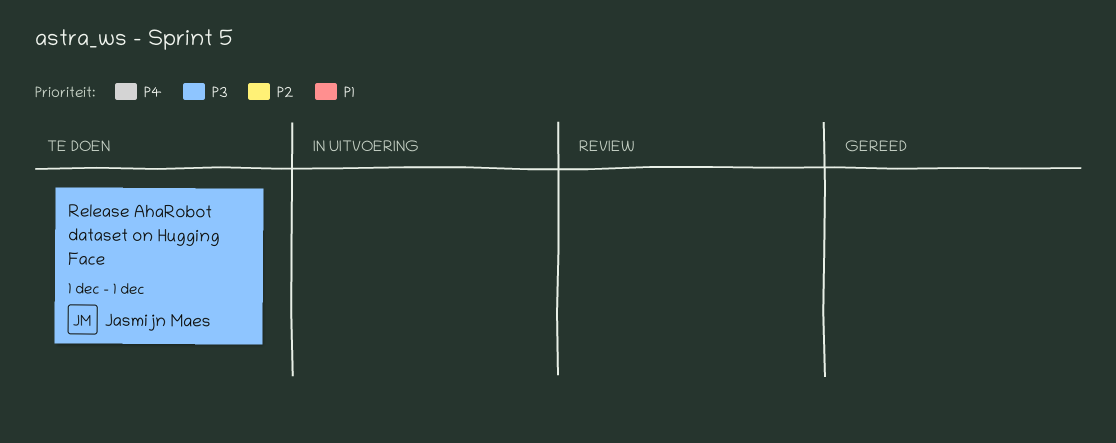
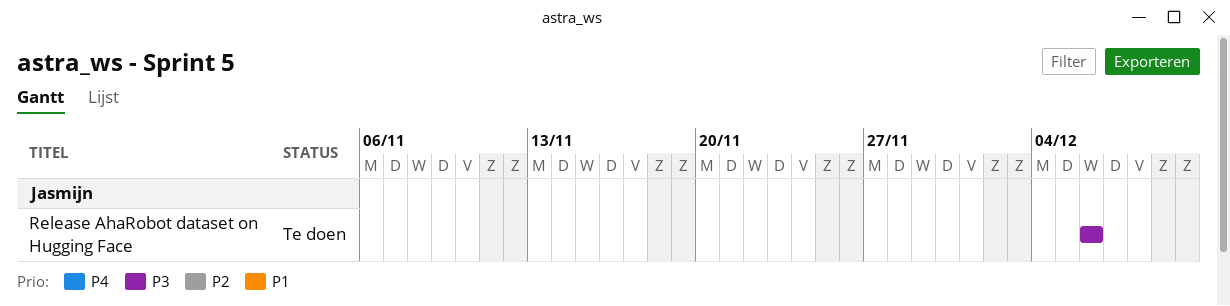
Release AhaRobot dataset on Hugging Face, start: Dec 1 -> Dec 6
Release AhaRobot dataset on Hugging Face, due: Dec 1 -> Dec 6

